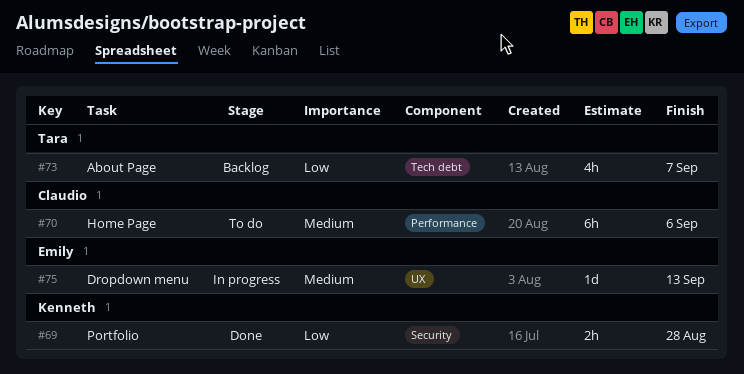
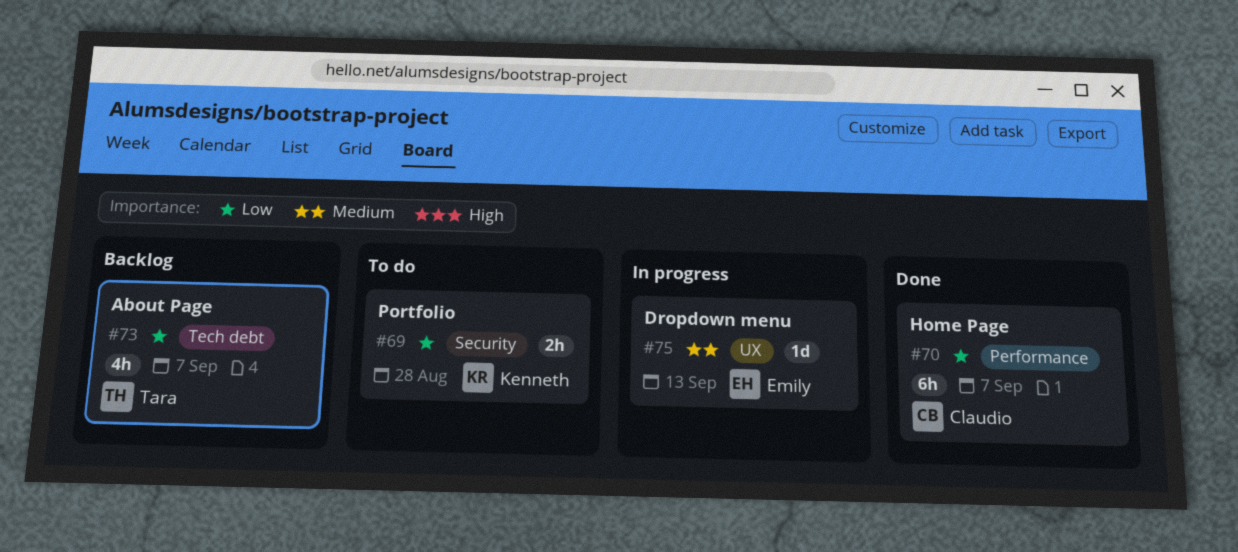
#69, status: Done -> To do
#70, status: To do -> Done
#70, priority: Medium -> Low
#70, due: Sep 6 -> Sep 7

